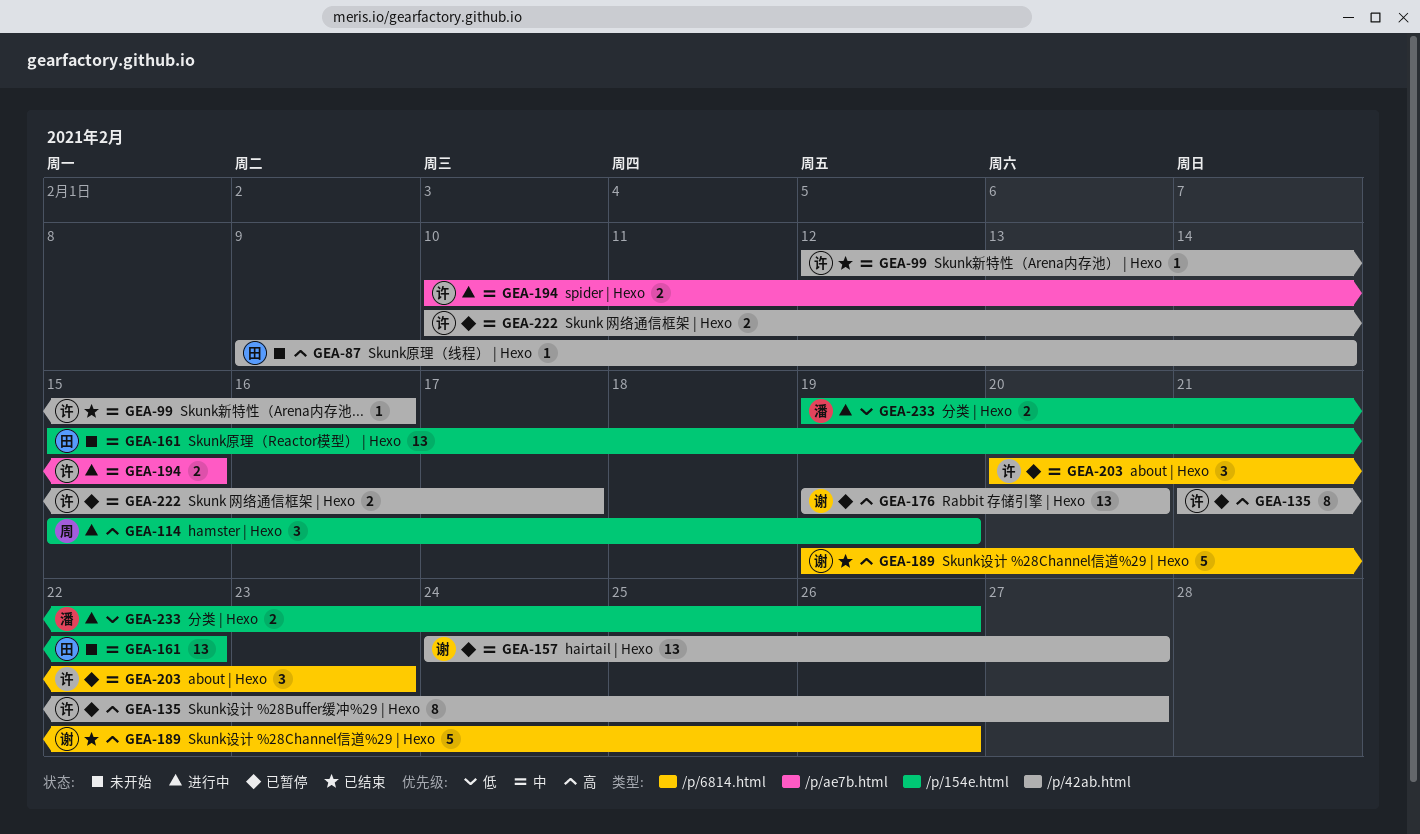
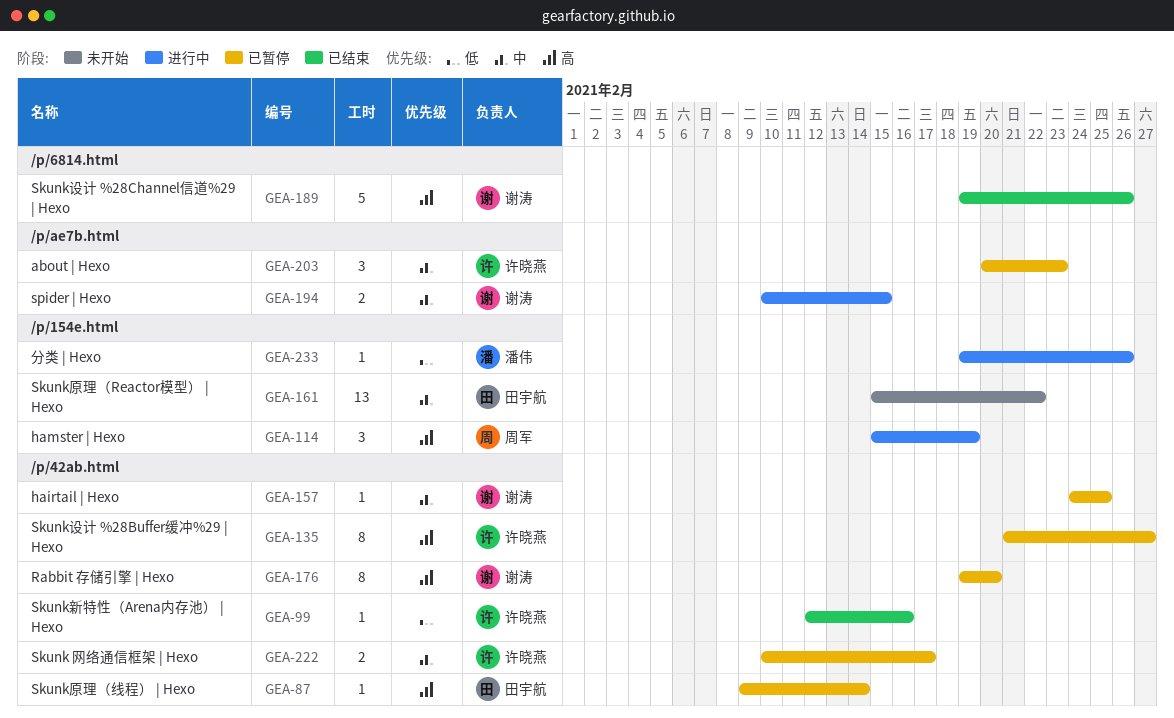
GEA-87, status: 未开始 -> 已暂停
GEA-99, priority: 中 -> 低
GEA-157, estimate: 13 -> 1
GEA-157, due: Feb 27 -> Feb 25
GEA-176, estimate: 13 -> 8
GEA-194, owner: 许晓燕 -> 谢涛
GEA-203, label: /p/6814.html -> /p/ae7b.html
GEA-233, estimate: 2 -> 1

